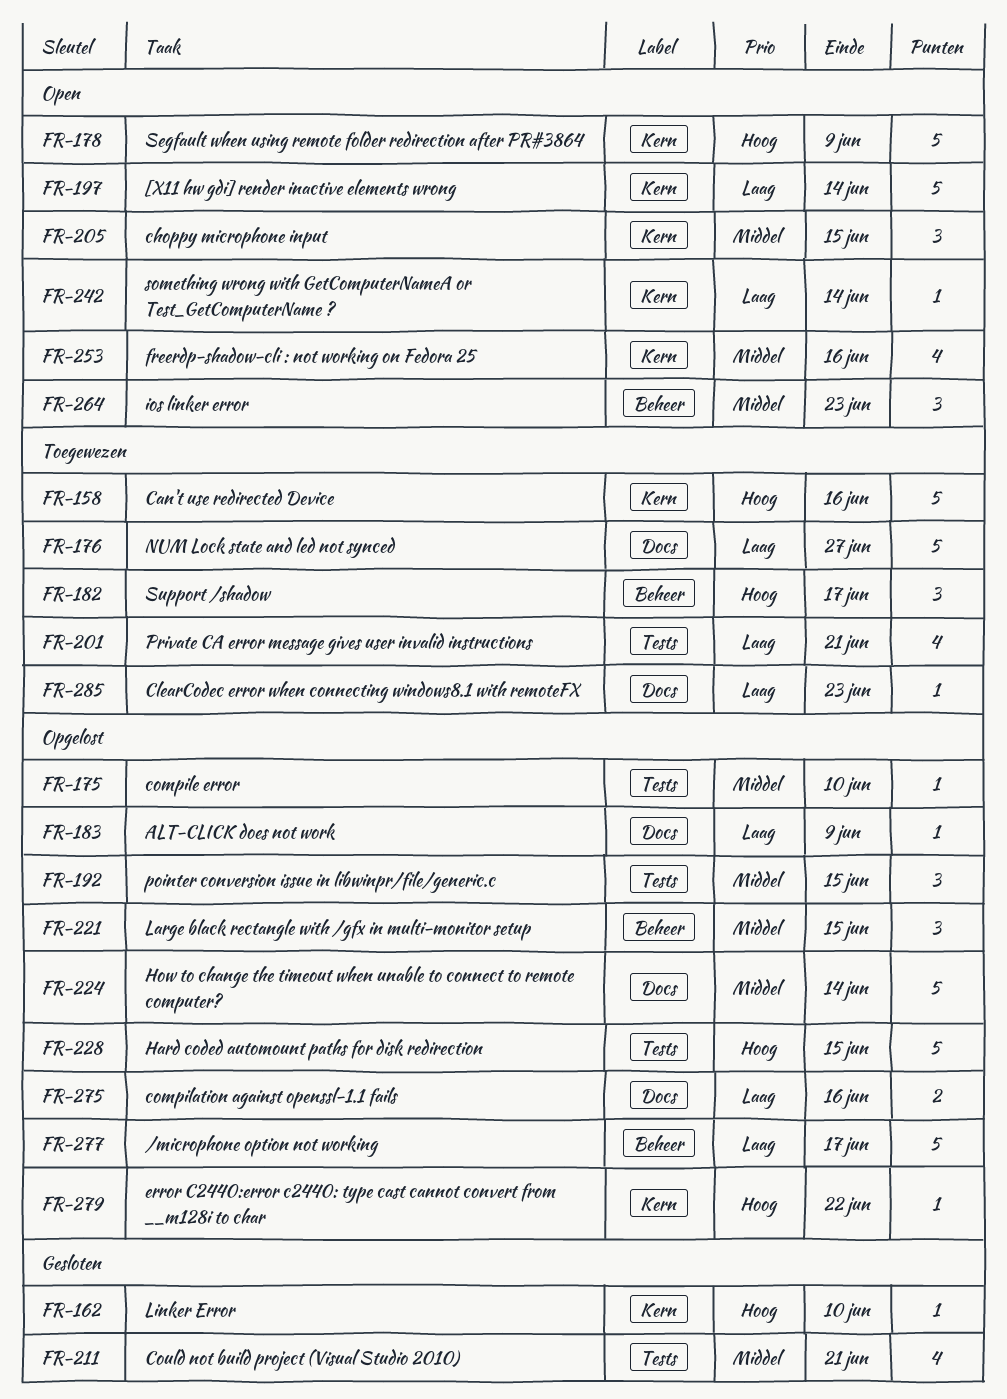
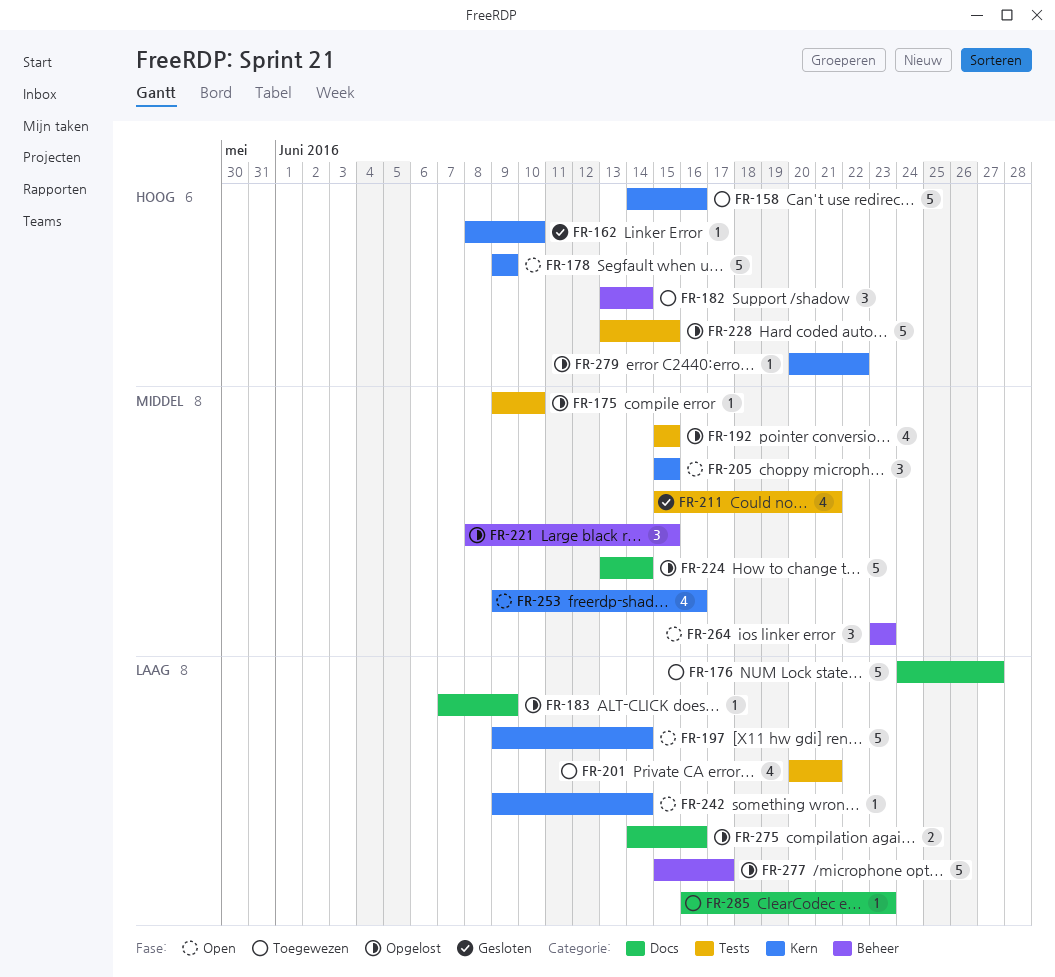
FR-182, due: Jun 17 -> Jun 14
FR-192, estimate: 3 -> 4

